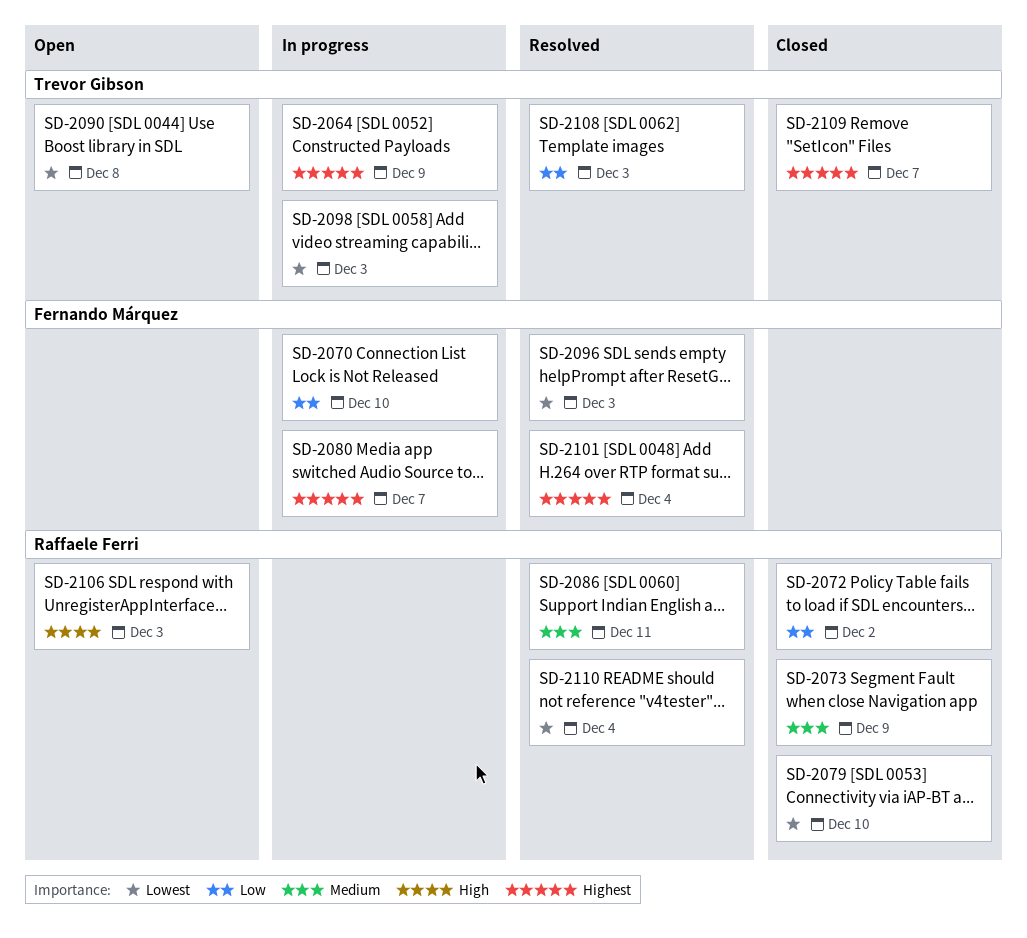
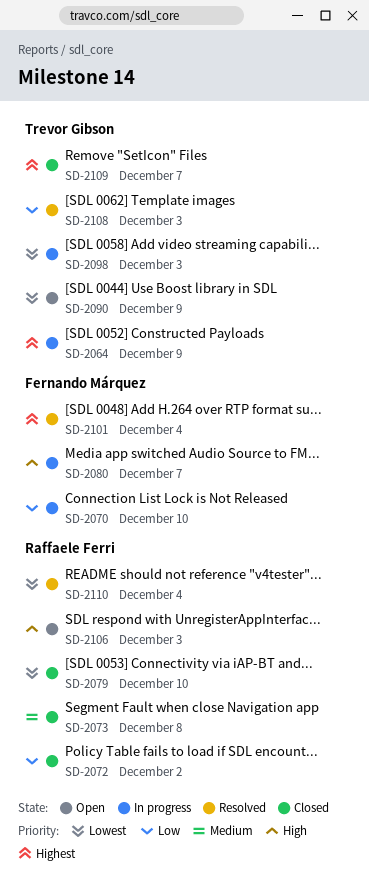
SD-2073, due: Dec 9 -> Dec 8
SD-2080, priority: Highest -> High
SD-2086: present -> none
SD-2090, due: Dec 8 -> Dec 9
SD-2096: present -> none

